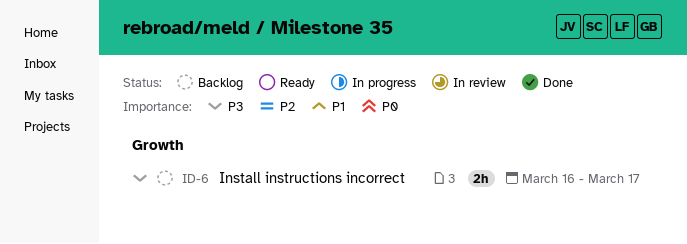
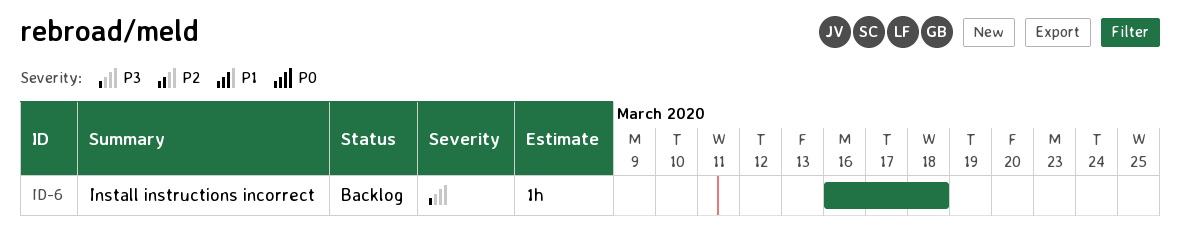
ID-6, estimate: 2h -> 1h
ID-6, due: Mar 17 -> Mar 18

